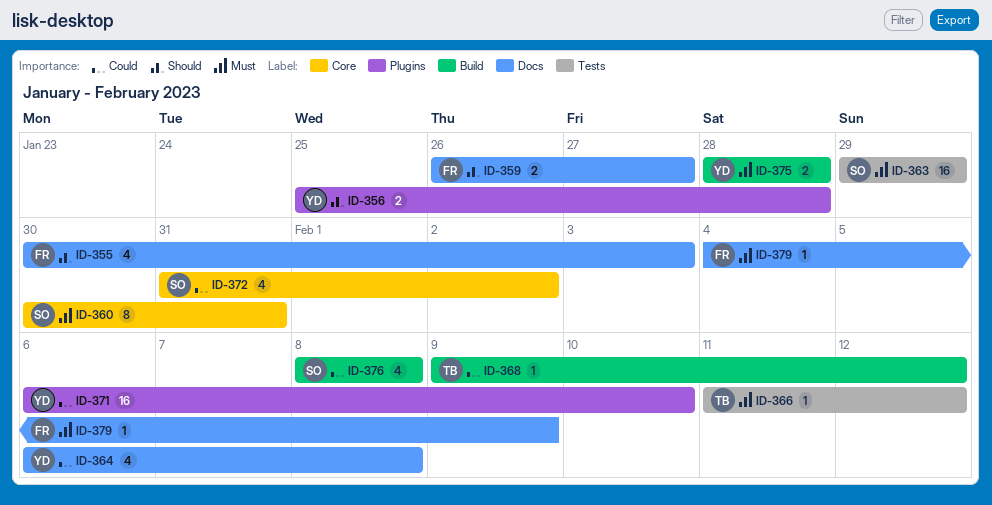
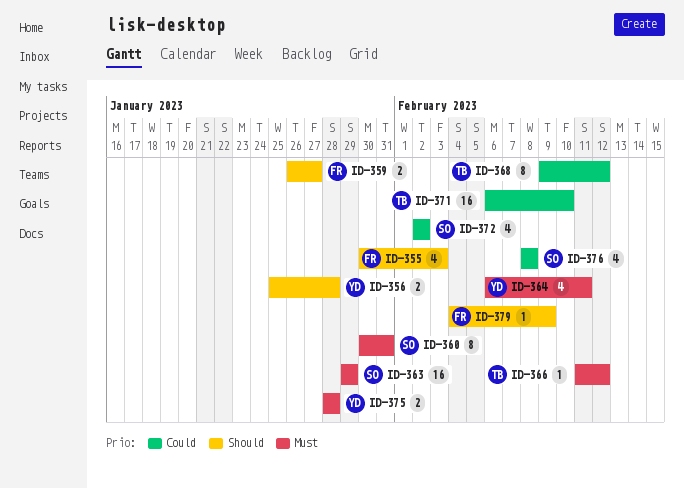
ID-364, priority: Could -> Must
ID-364, due: Feb 8 -> Feb 11
ID-368, estimate: 1 -> 8
ID-371, owner: YD -> TB
ID-372, start: Jan 31 -> Feb 2
ID-379, priority: Must -> Should

